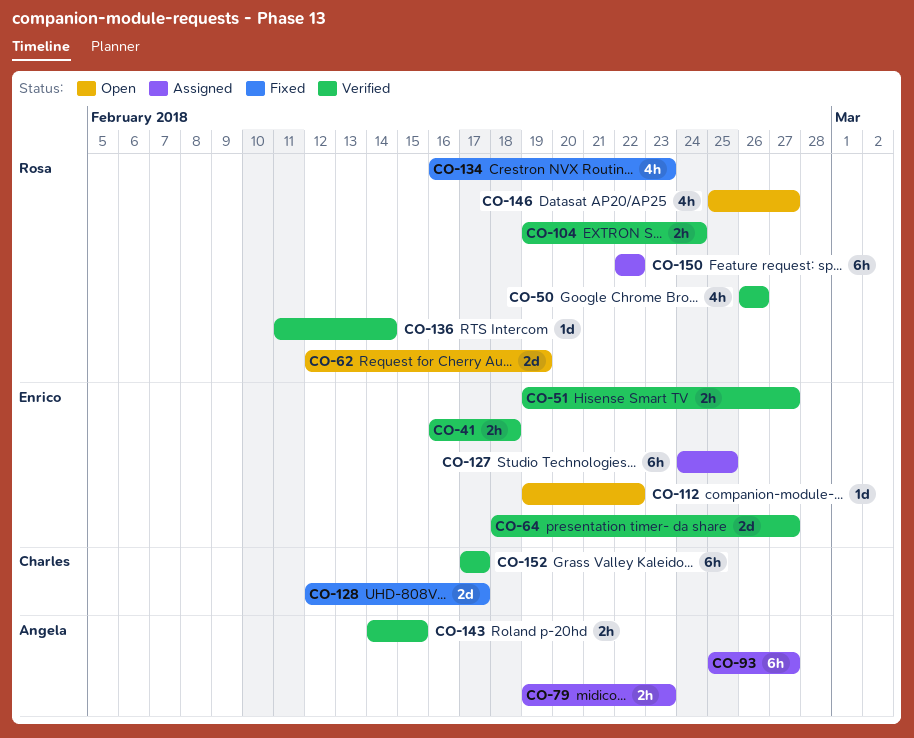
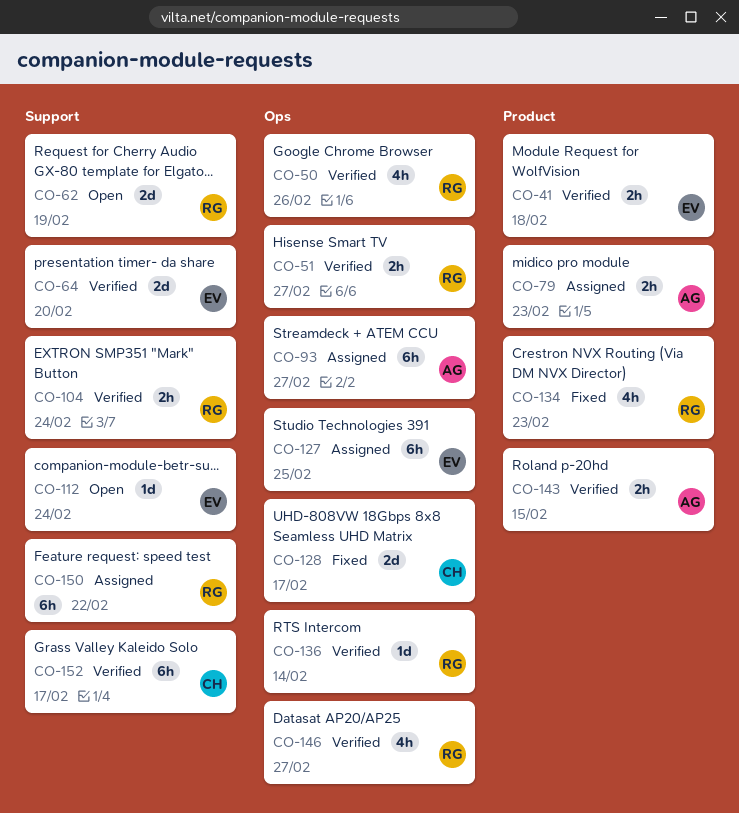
CO-51, owner: Enrico -> Rosa
CO-64, due: Feb 27 -> Feb 20
CO-112, due: Feb 22 -> Feb 24
CO-146, status: Open -> Verified

